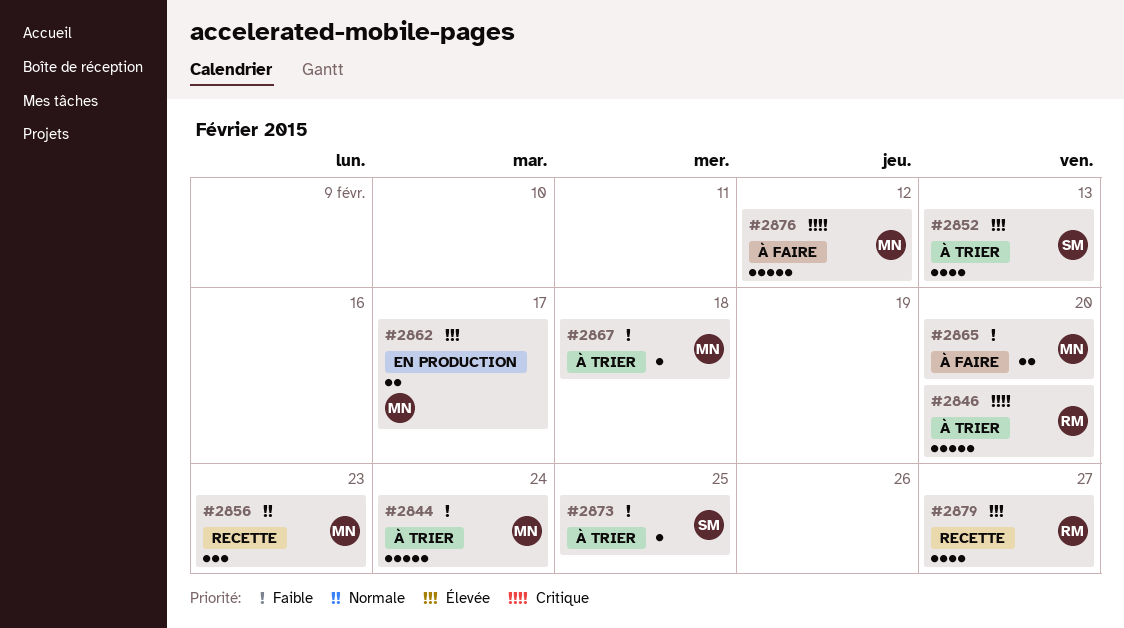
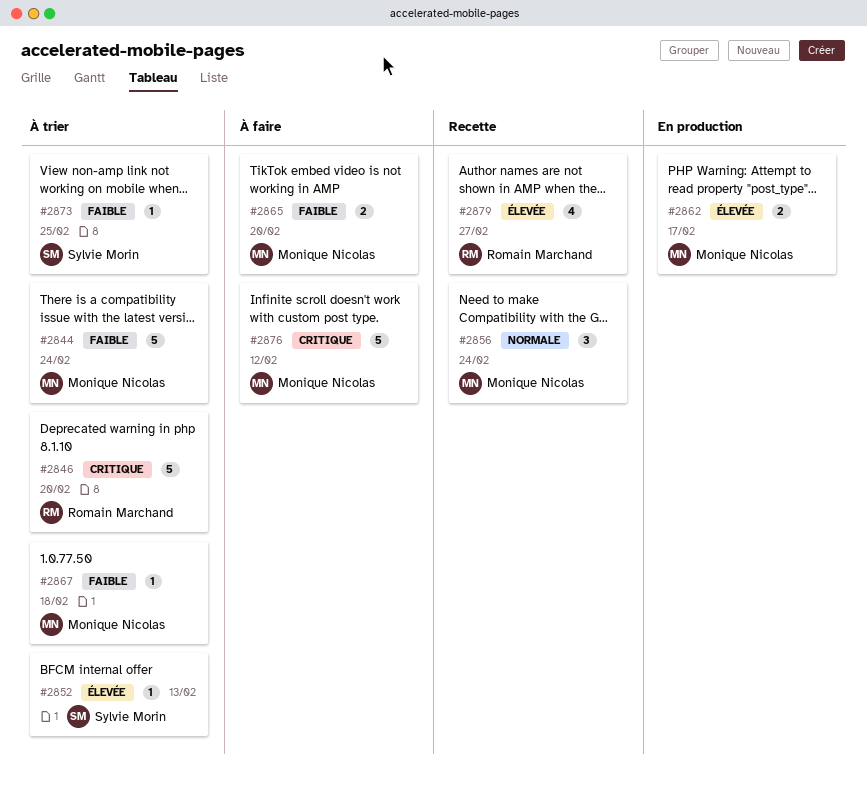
#2852, estimate: 4 -> 1
#2856, due: Feb 23 -> Feb 24

